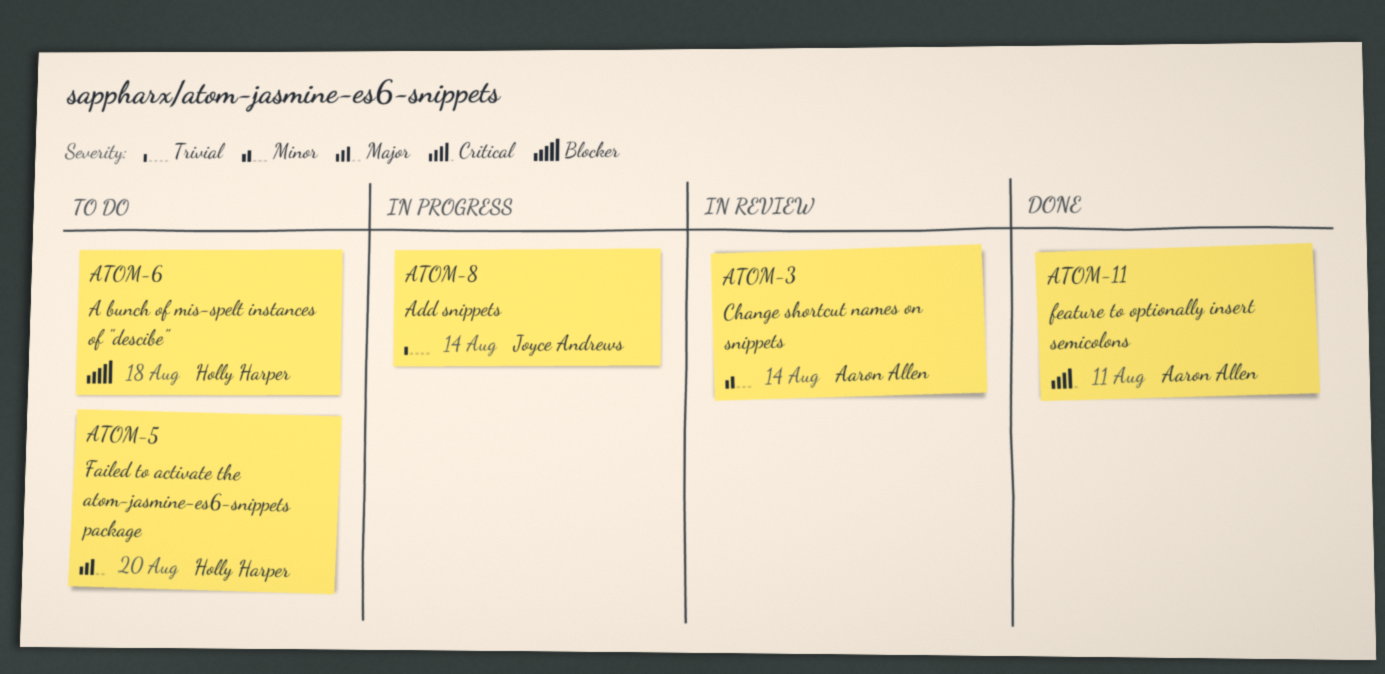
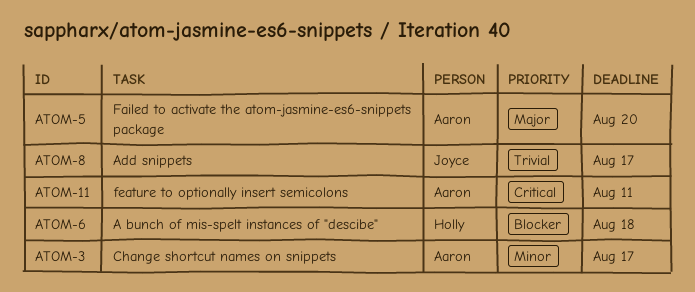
ATOM-3, due: Aug 14 -> Aug 17
ATOM-5, owner: Holly Harper -> Aaron Allen
ATOM-8, due: Aug 14 -> Aug 17

